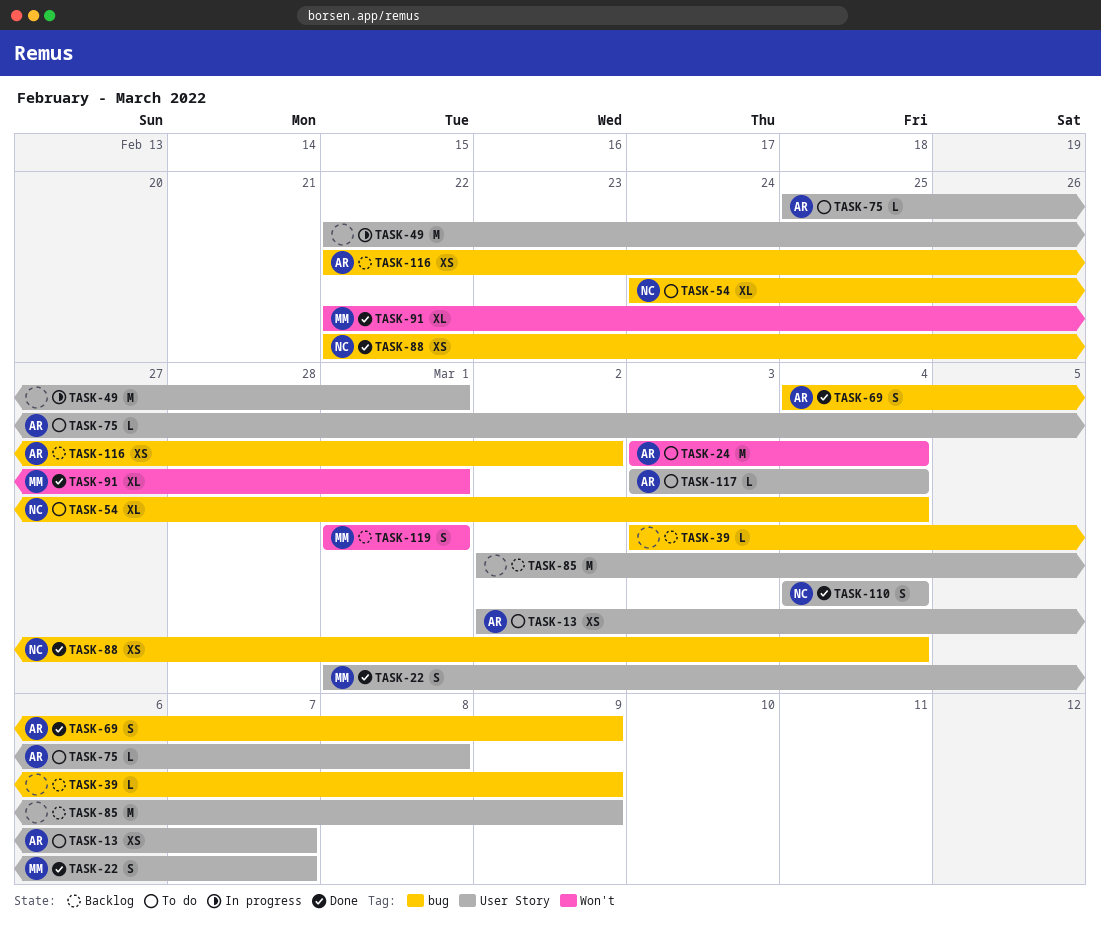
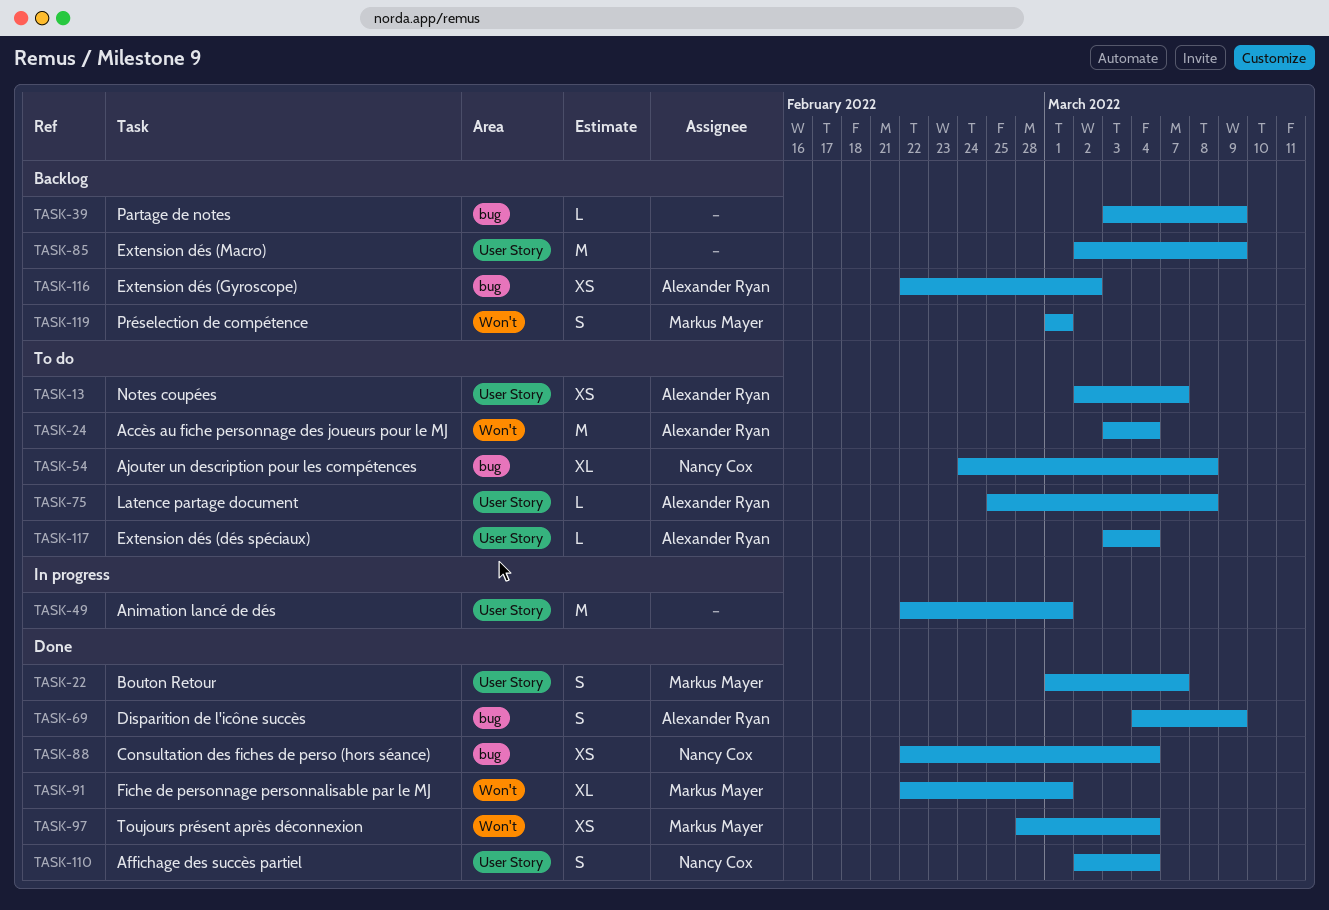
TASK-54, due: Mar 4 -> Mar 8
TASK-97: none -> present
TASK-110, start: Mar 4 -> Mar 2

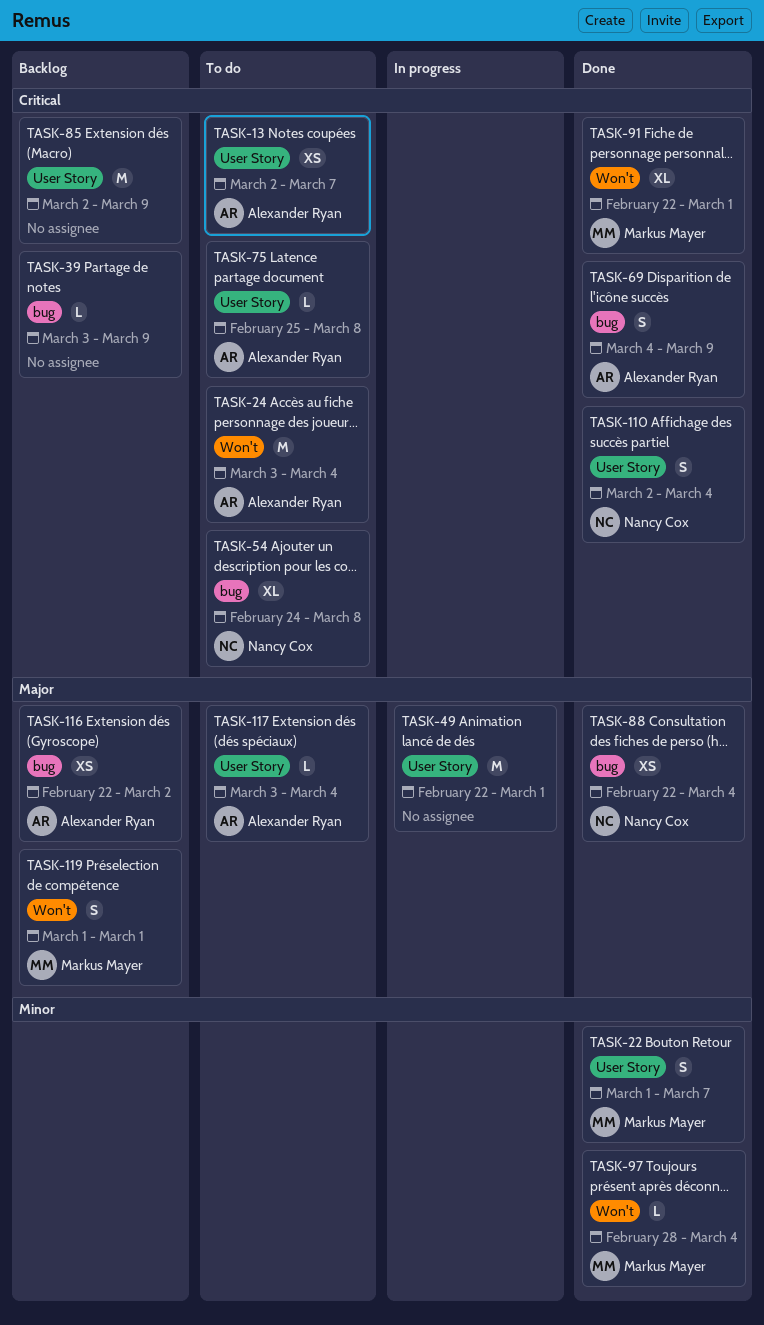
TASK-97, estimate: XS -> L

